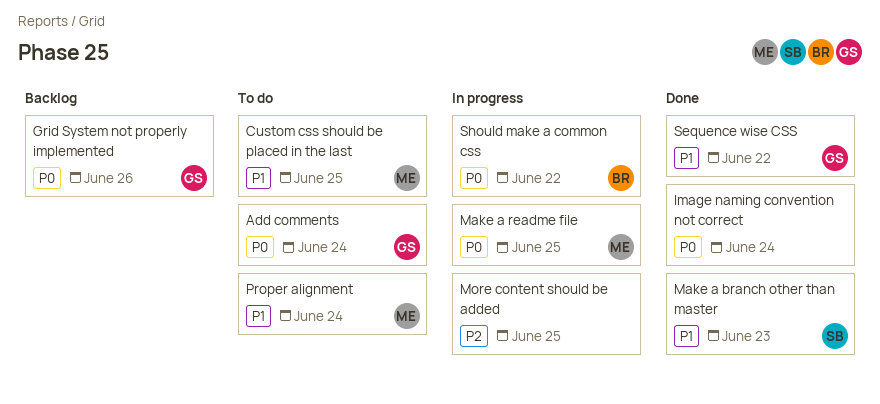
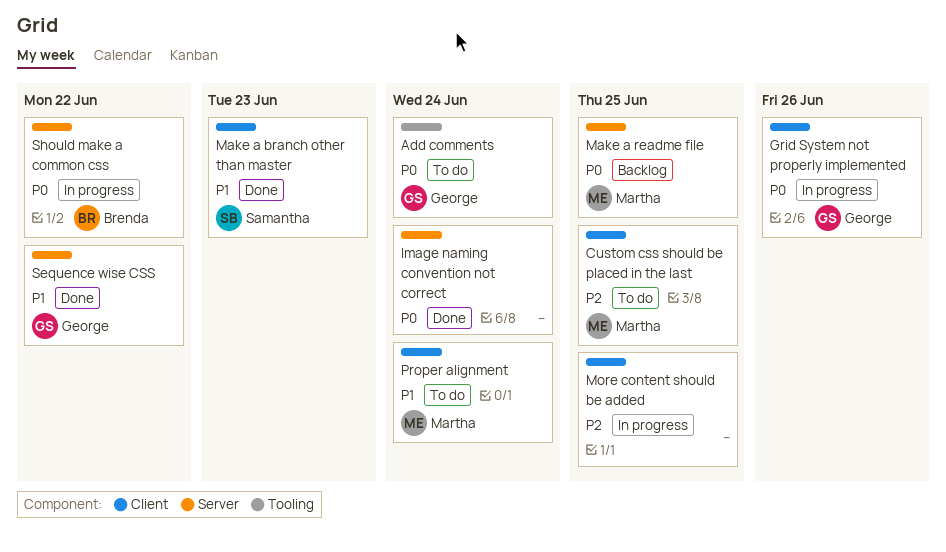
Custom css should be placed in the last, priority: P1 -> P2
Grid System not properly implemented, status: Backlog -> In progress
Make a readme file, status: In progress -> Backlog

